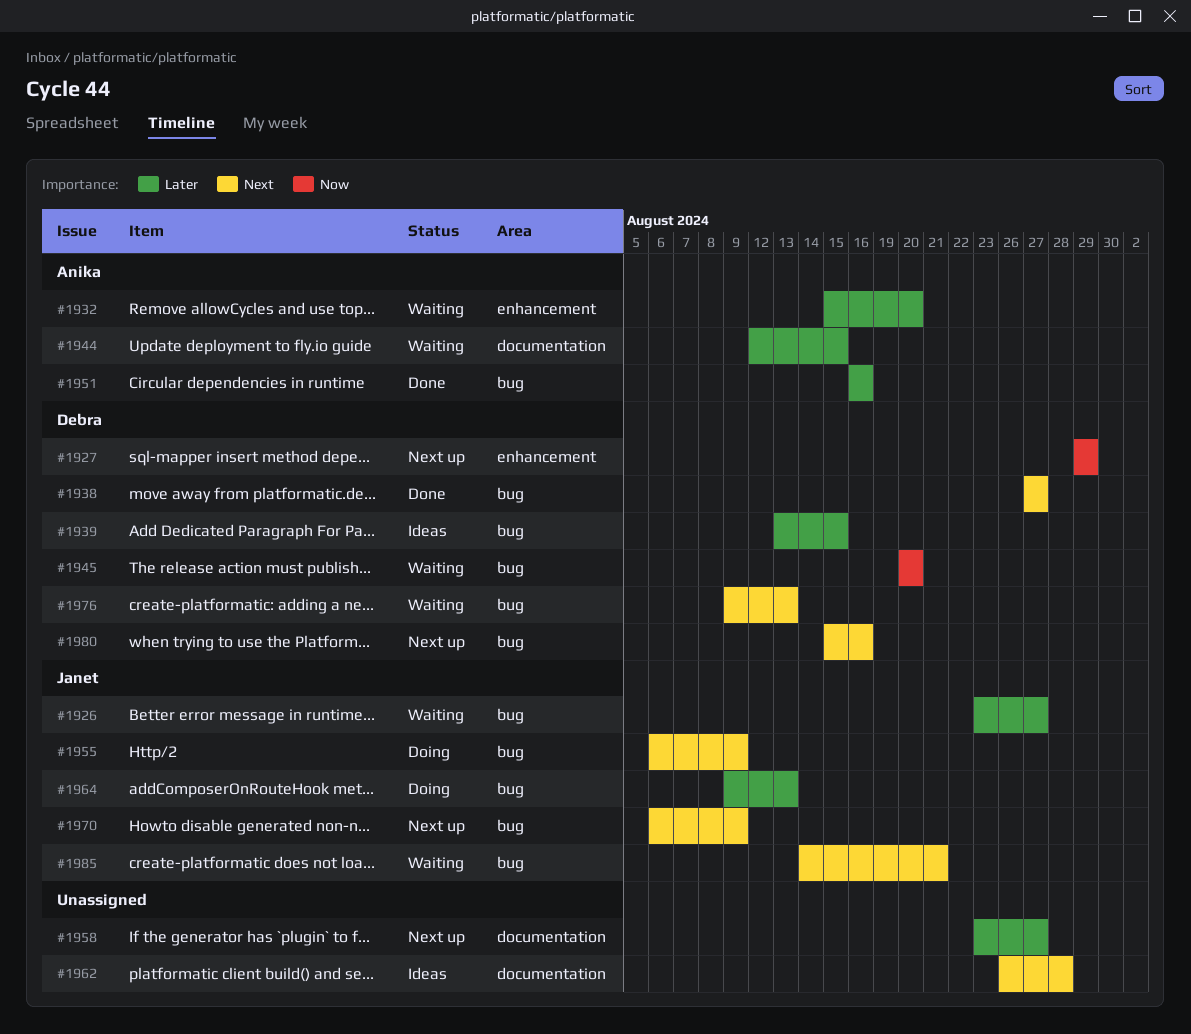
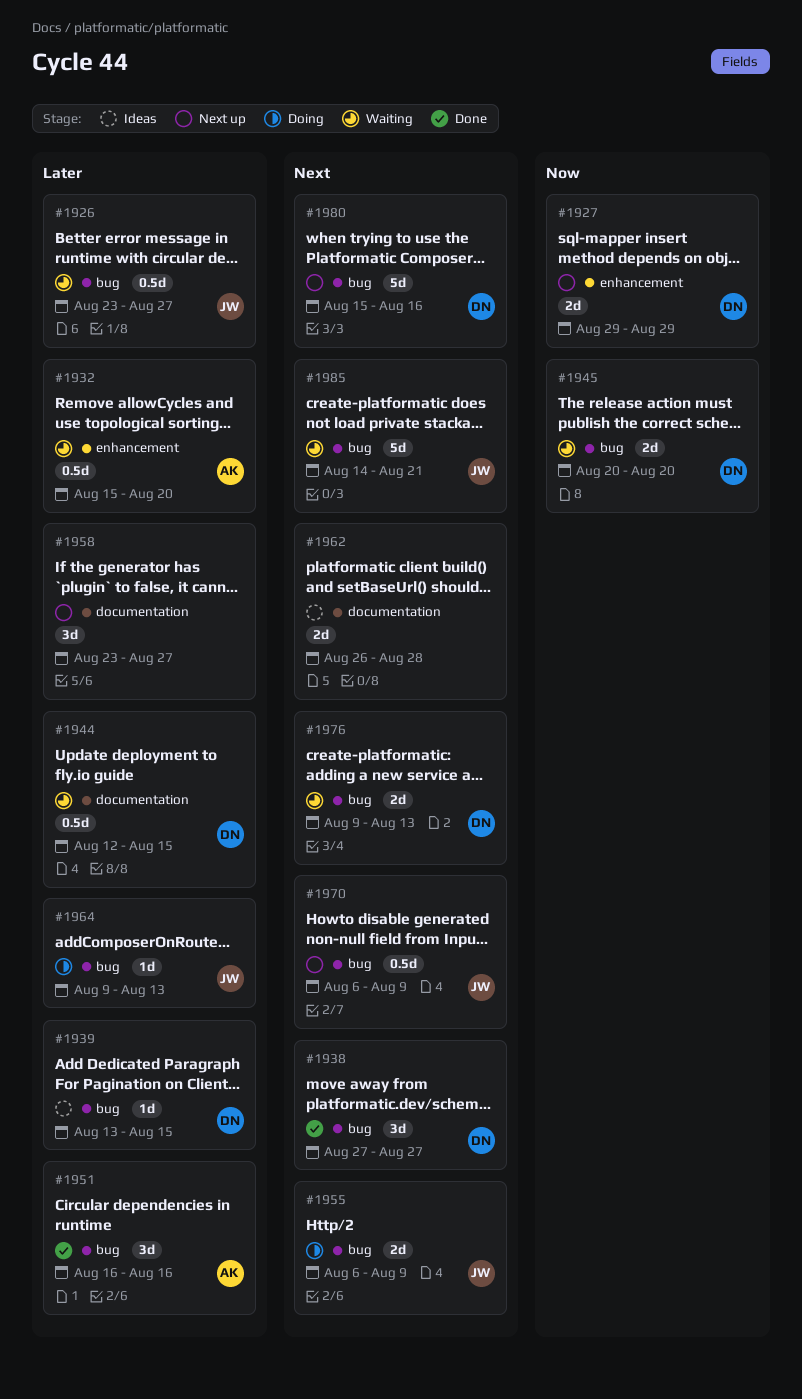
#1944, owner: Anika -> Debra

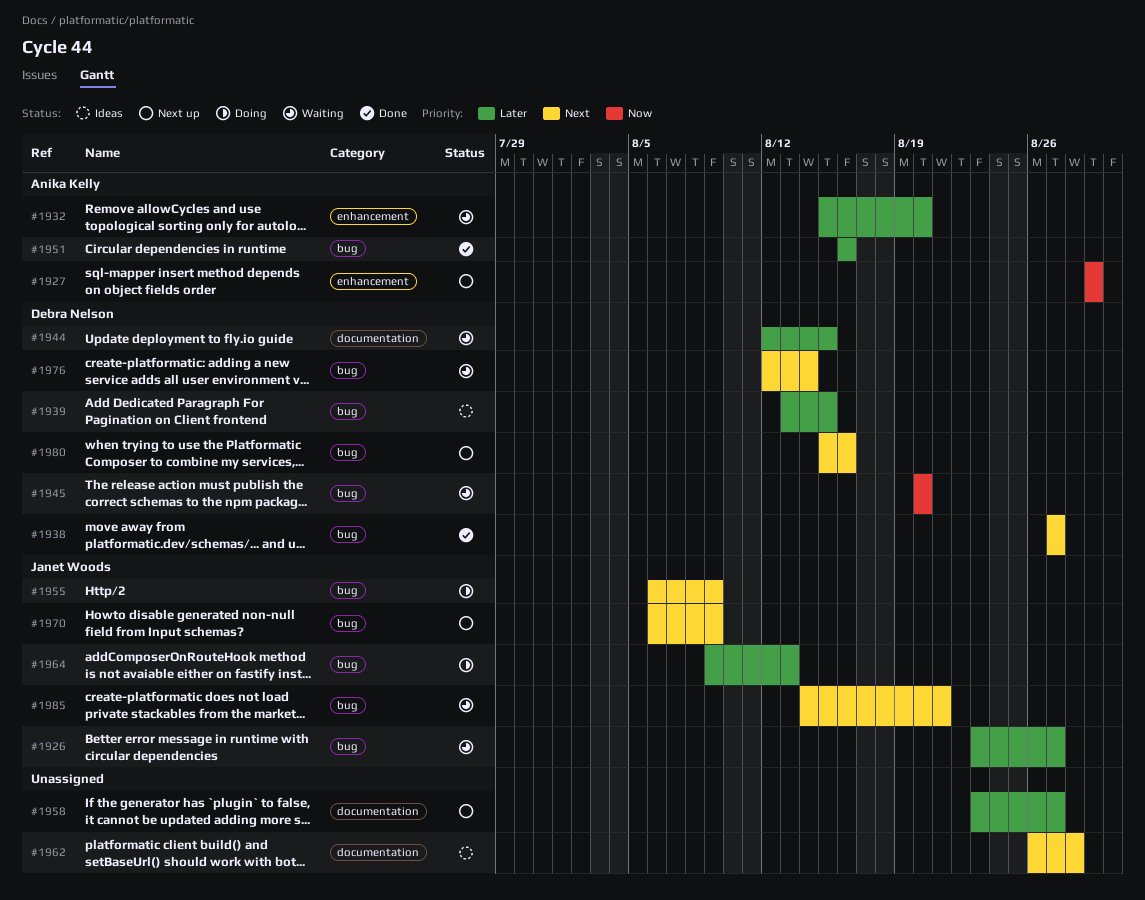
#1927, owner: Debra Nelson -> Anika Kelly
#1976, start: Aug 9 -> Aug 12
#1976, due: Aug 13 -> Aug 14

